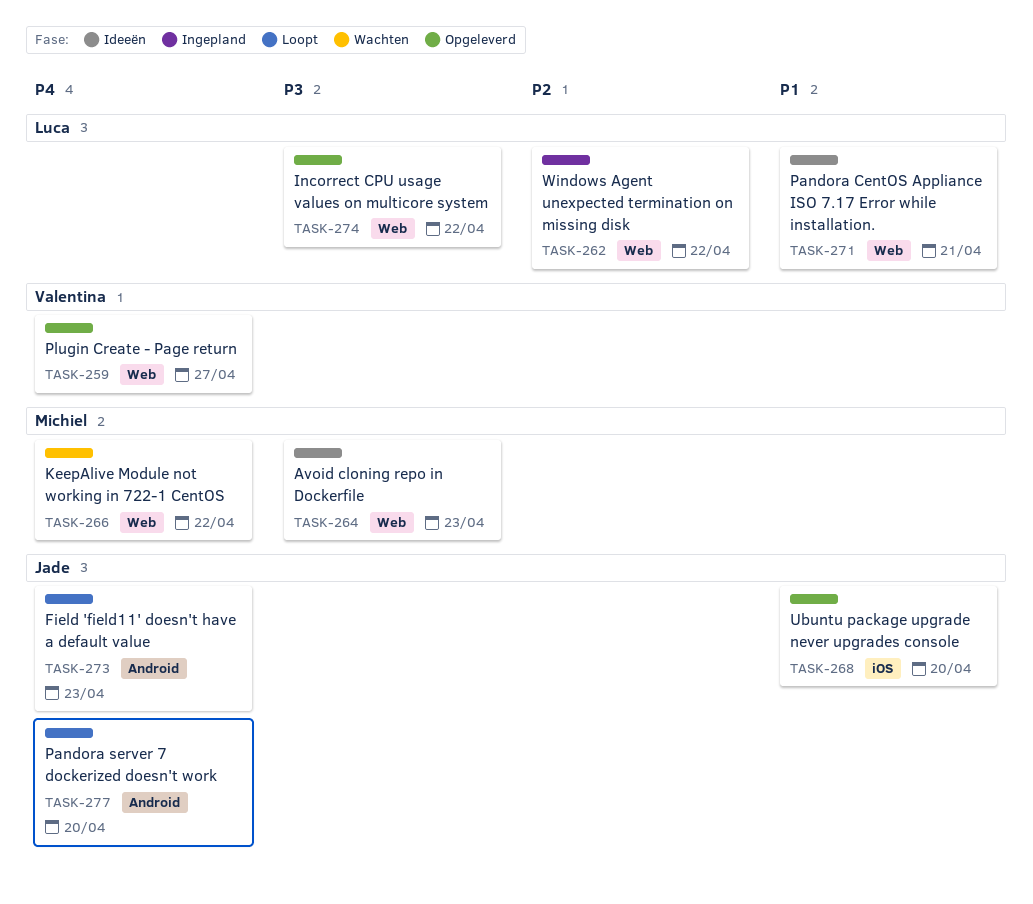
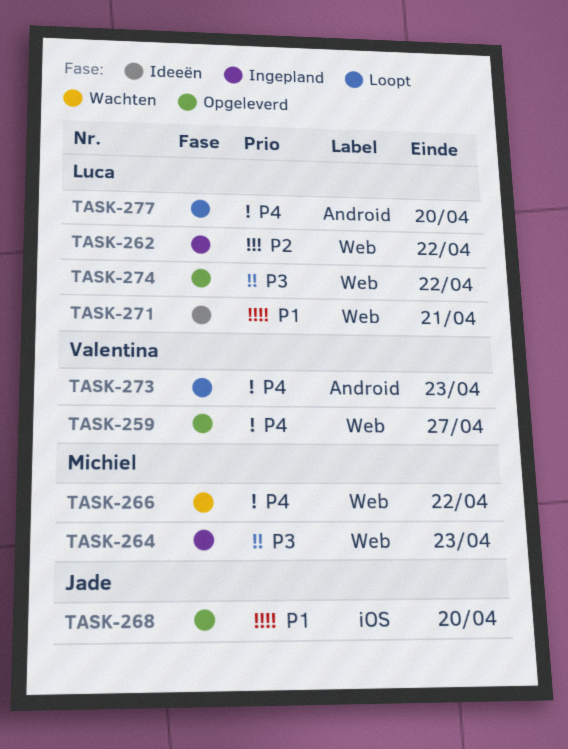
TASK-264, status: Ideeën -> Ingepland
TASK-273, owner: Jade -> Valentina
TASK-277, owner: Jade -> Luca

